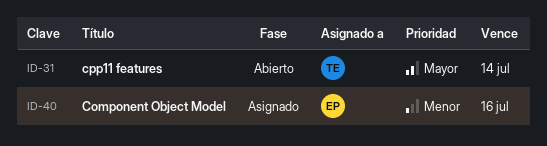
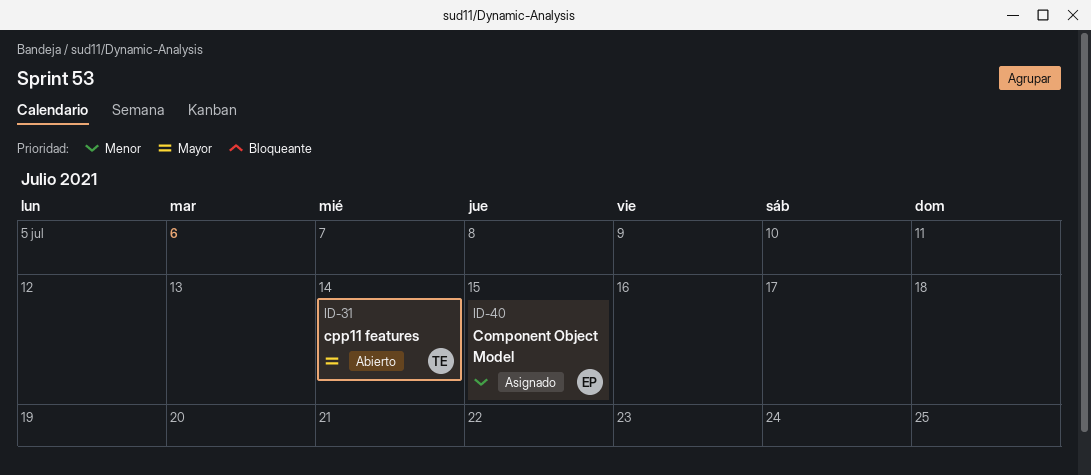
ID-40, due: Jul 16 -> Jul 15

